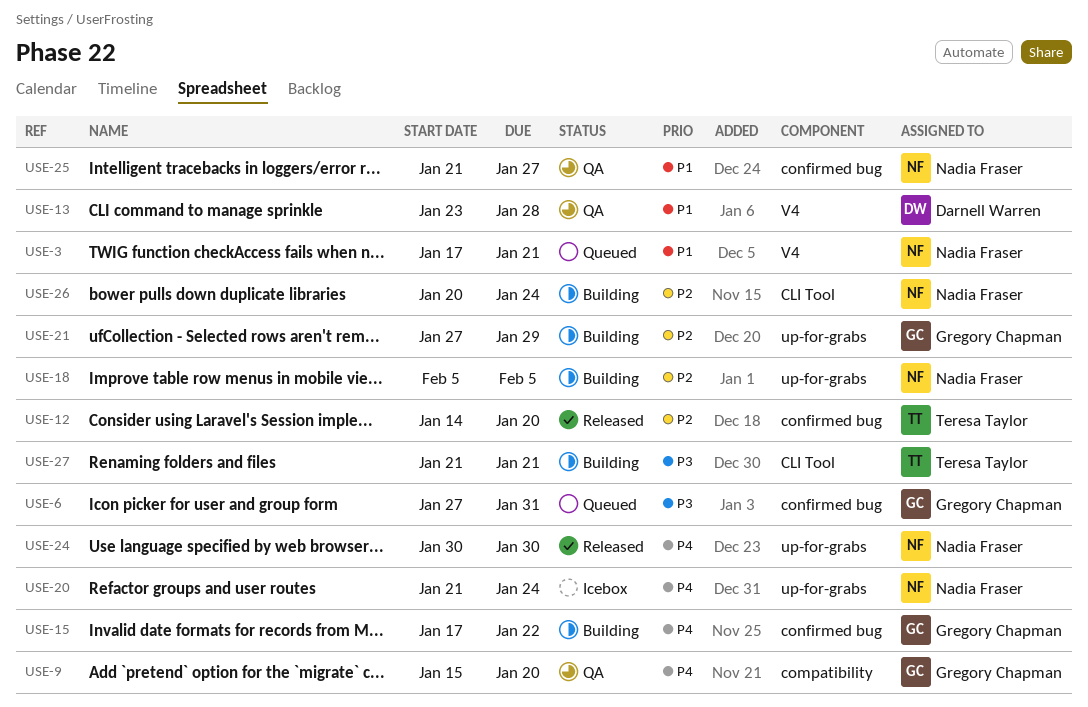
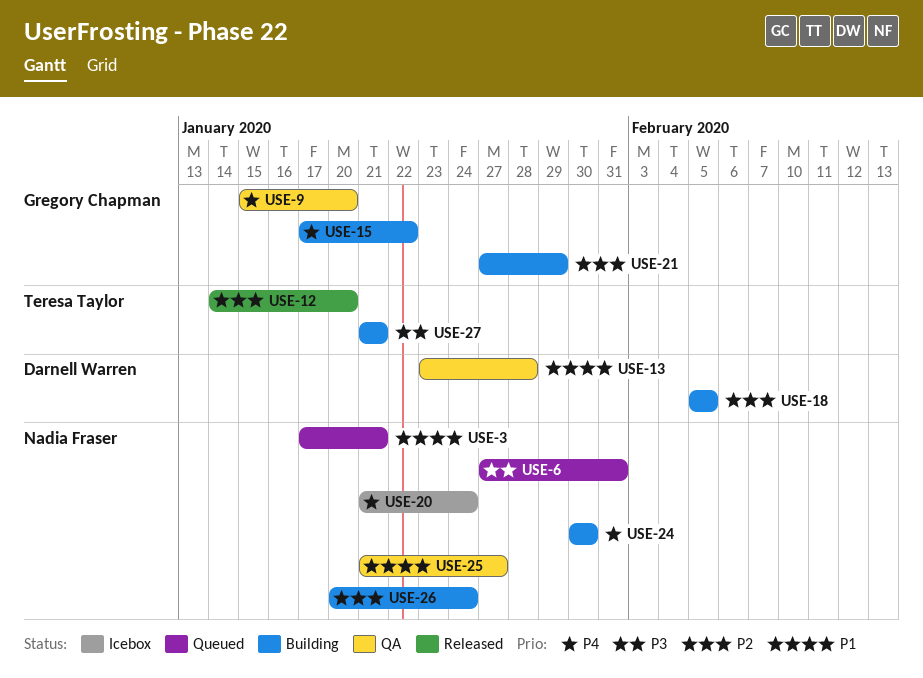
USE-6, owner: Gregory Chapman -> Nadia Fraser
USE-18, owner: Nadia Fraser -> Darnell Warren
USE-24, status: Released -> Building

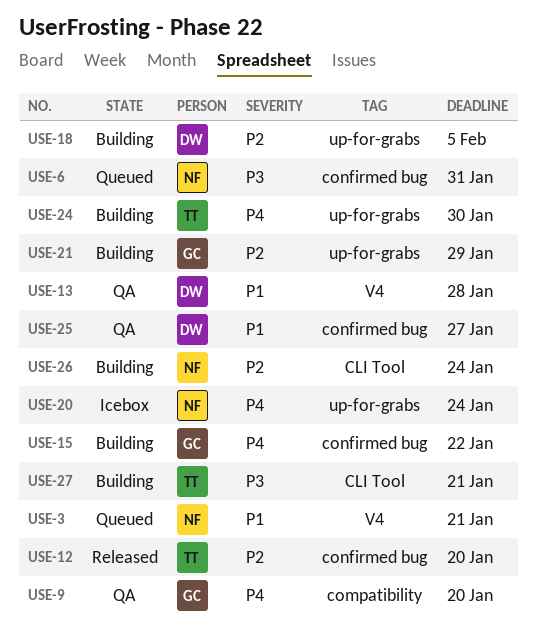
USE-24, owner: Nadia Fraser -> Teresa Taylor
USE-25, owner: Nadia Fraser -> Darnell Warren

